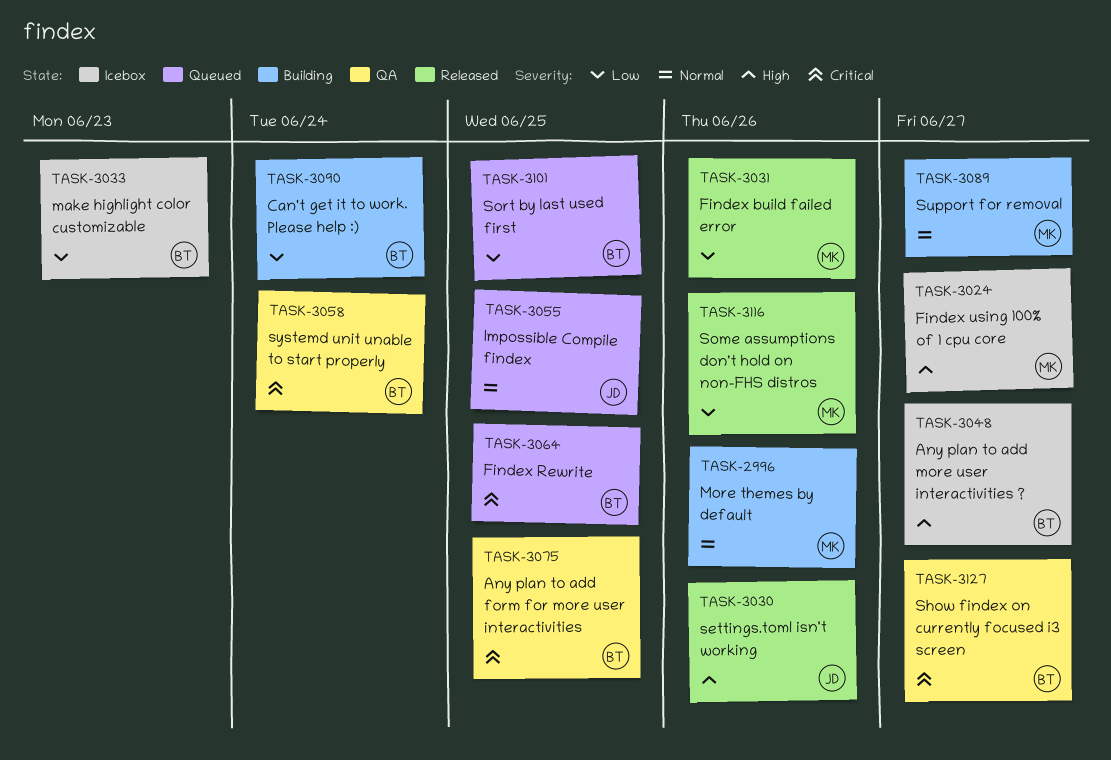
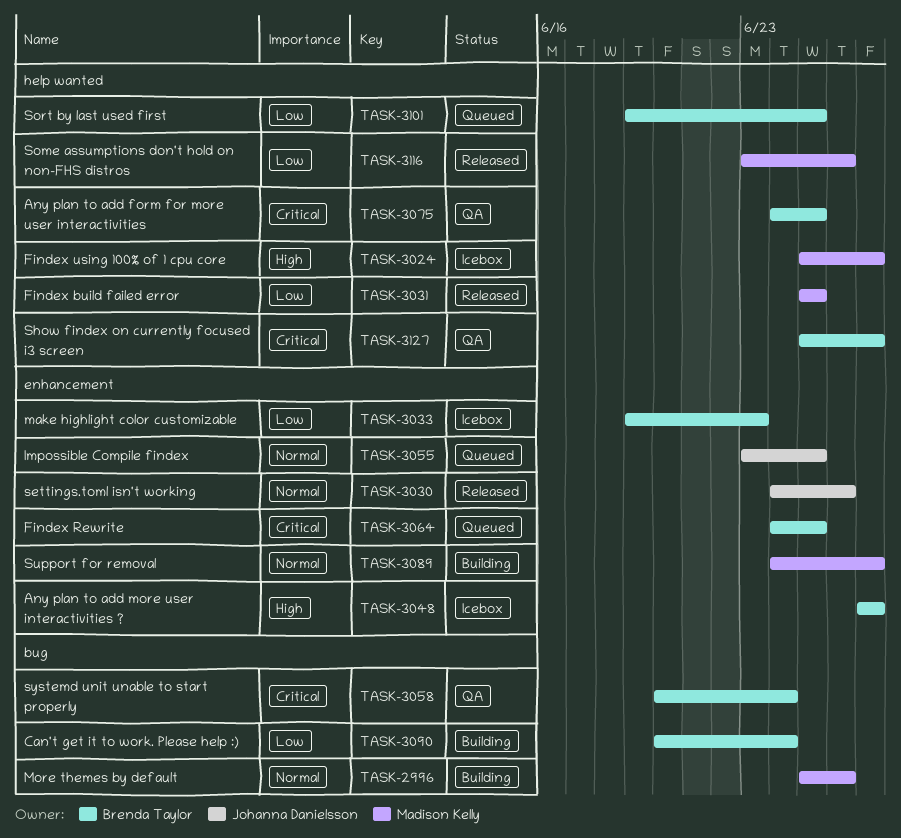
TASK-3030, priority: High -> Normal
TASK-3031, due: Jun 26 -> Jun 25

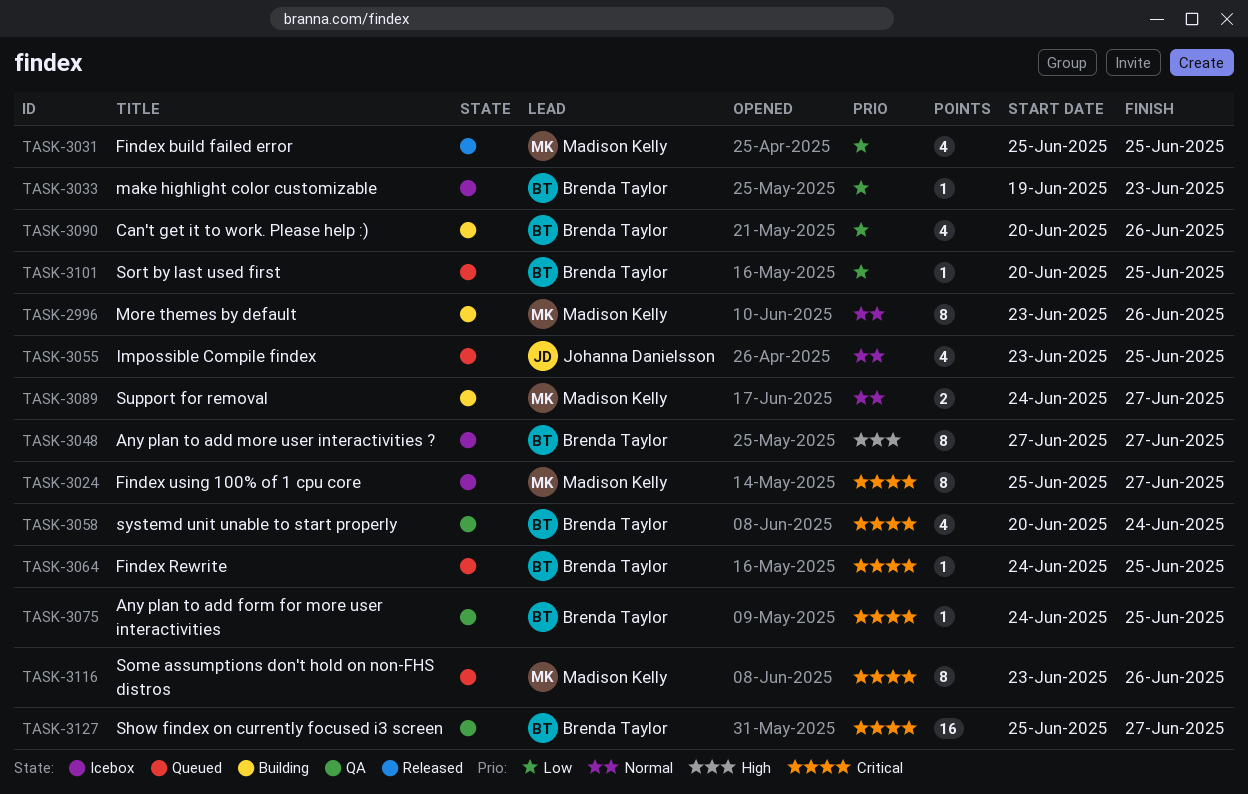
TASK-2996, start: Jun 25 -> Jun 23
TASK-3024, priority: High -> Critical
TASK-3030: present -> none
TASK-3090, due: Jun 24 -> Jun 26
TASK-3101, start: Jun 19 -> Jun 20
TASK-3116, status: Released -> Queued
TASK-3116, priority: Low -> Critical

